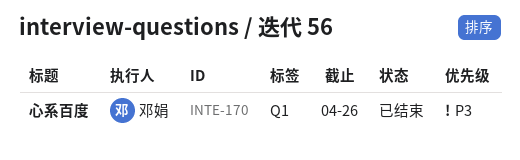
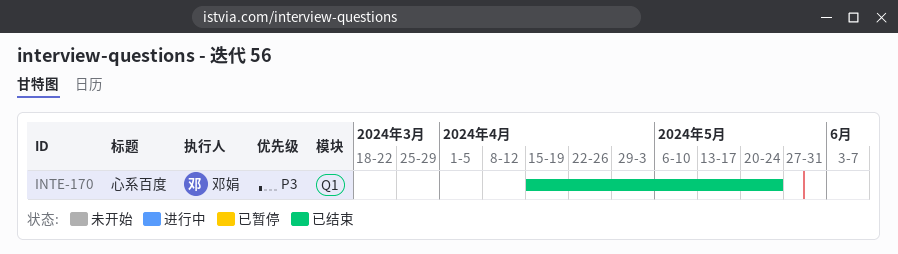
INTE-170, due: Apr 26 -> May 24

